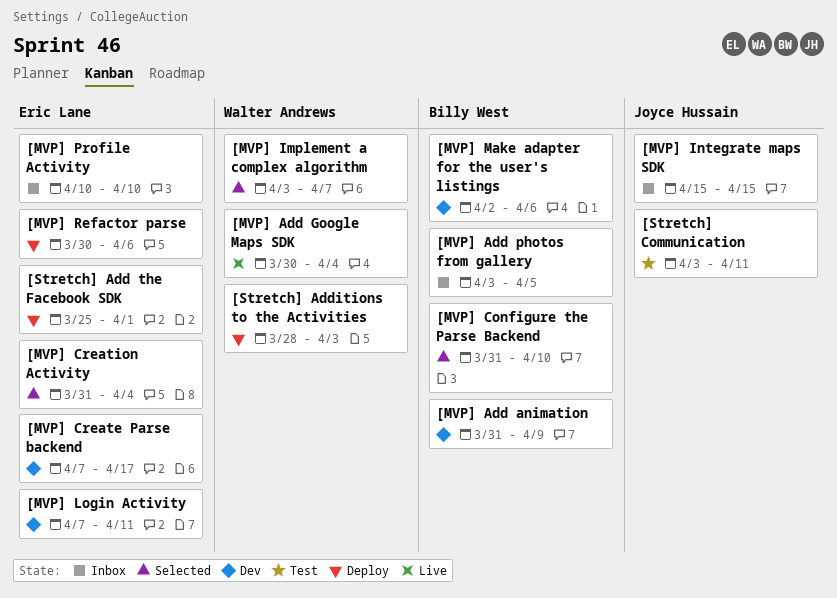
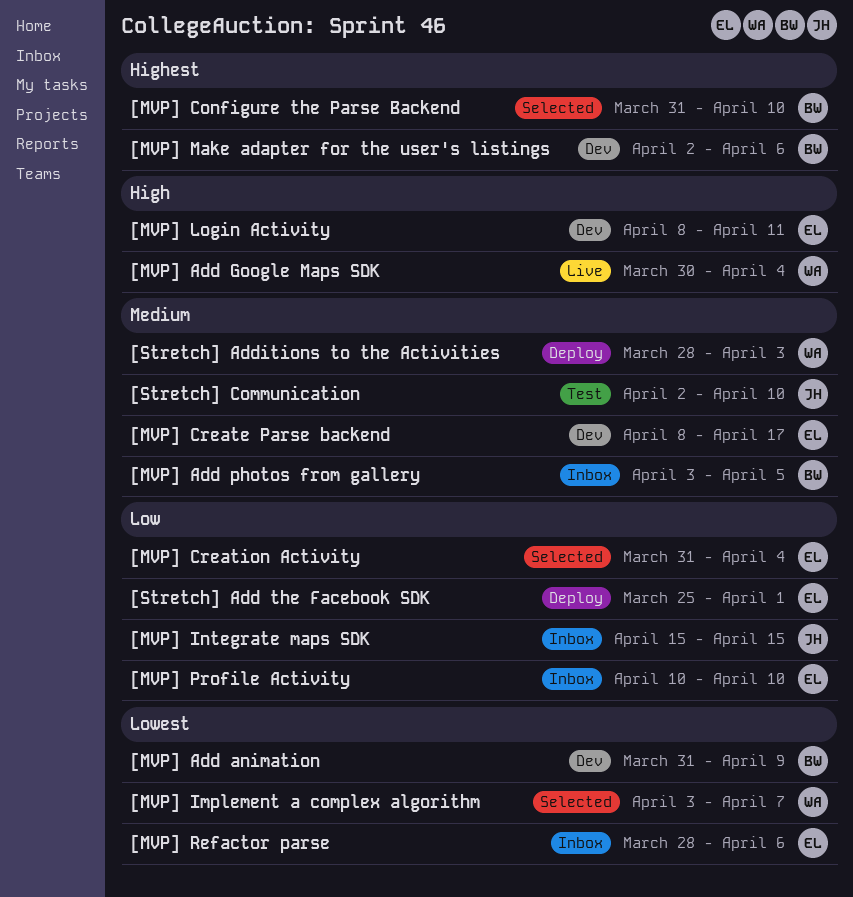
[MVP] Create Parse backend, start: Apr 7 -> Apr 8
[MVP] Login Activity, start: Apr 7 -> Apr 8
[MVP] Refactor parse, status: Deploy -> Inbox
[MVP] Refactor parse, start: Mar 30 -> Mar 28
[Stretch] Communication, start: Apr 3 -> Apr 2
[Stretch] Communication, due: Apr 11 -> Apr 10

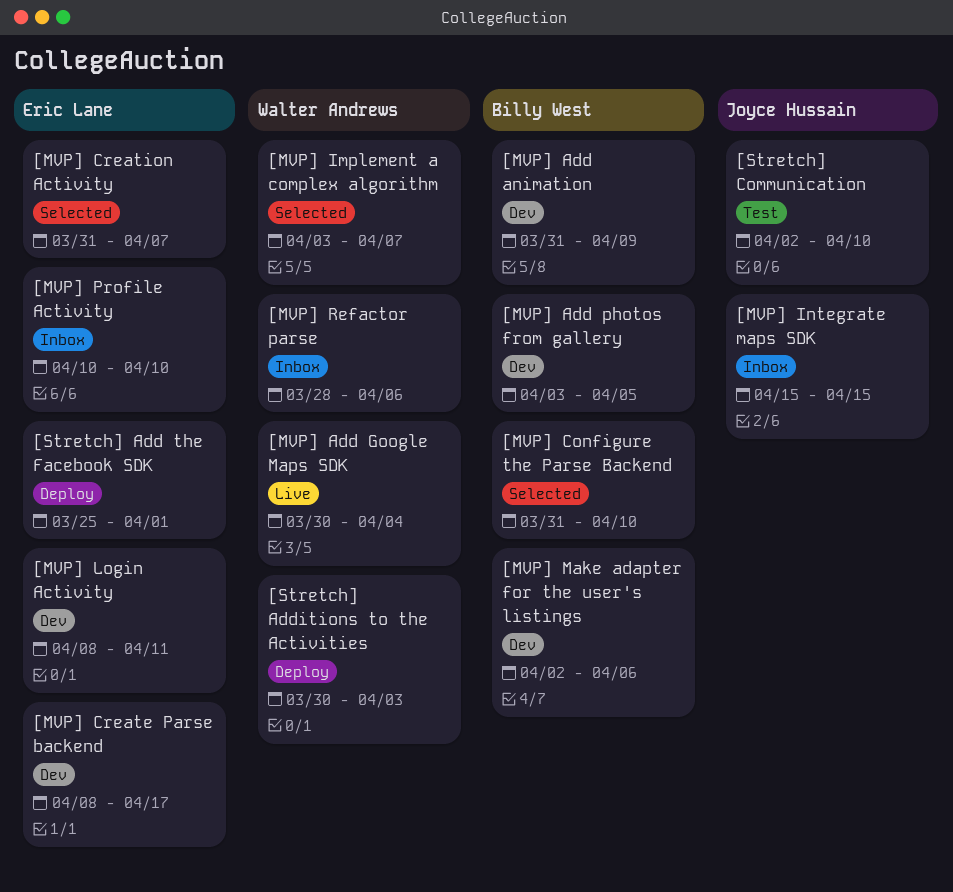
[MVP] Add photos from gallery, status: Inbox -> Dev
[MVP] Creation Activity, due: Apr 4 -> Apr 7
[MVP] Refactor parse, owner: Eric Lane -> Walter Andrews
[Stretch] Additions to the Activities, start: Mar 28 -> Mar 30

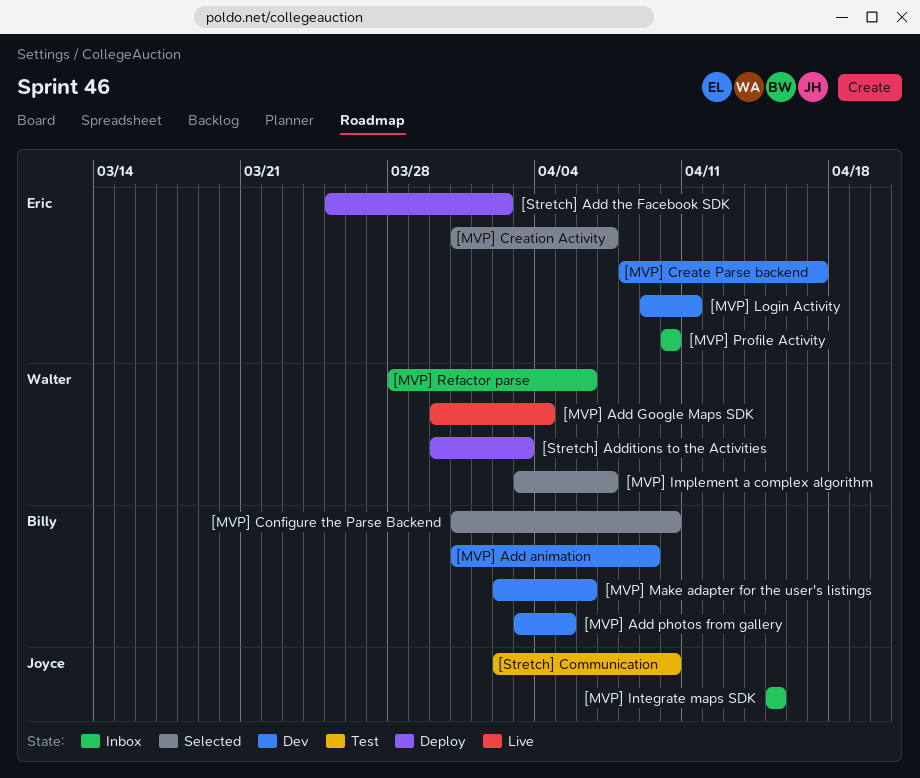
[MVP] Login Activity, start: Apr 8 -> Apr 9
[Stretch] Add the Facebook SDK, due: Apr 1 -> Apr 2

